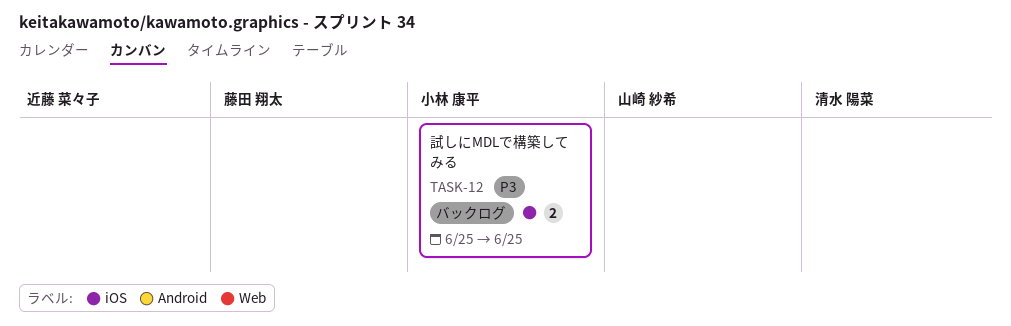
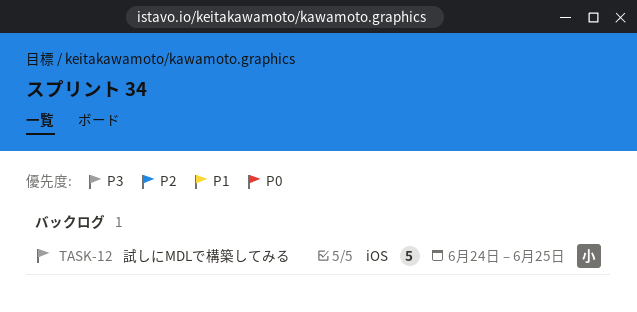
TASK-12, estimate: 2 -> 5
TASK-12, start: Jun 25 -> Jun 24

